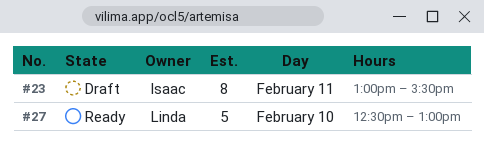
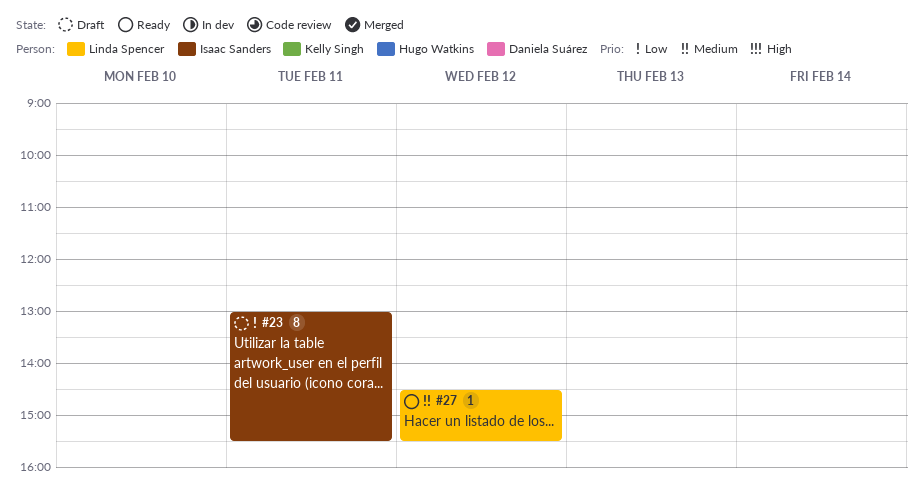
#27, estimate: 5 -> 1
#27, day: Feb 10 -> Feb 12
#27, begins: 12:30 -> 14:30
#27, ends: 13:00 -> 15:30

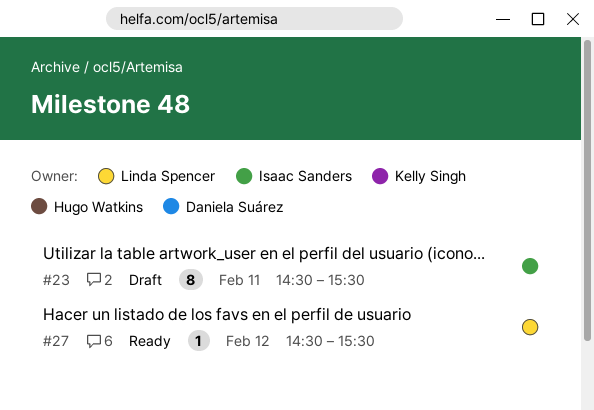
#23, begins: 13:00 -> 14:30

